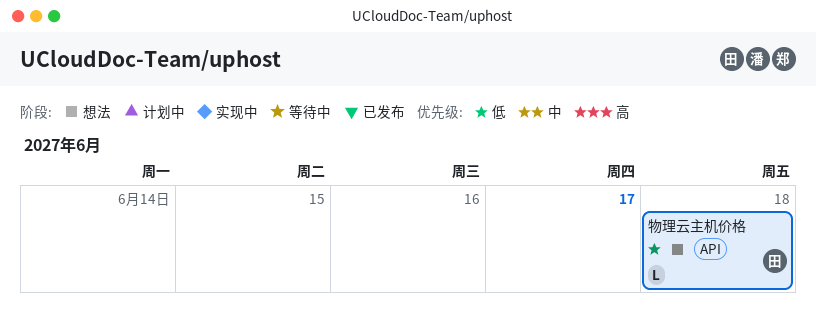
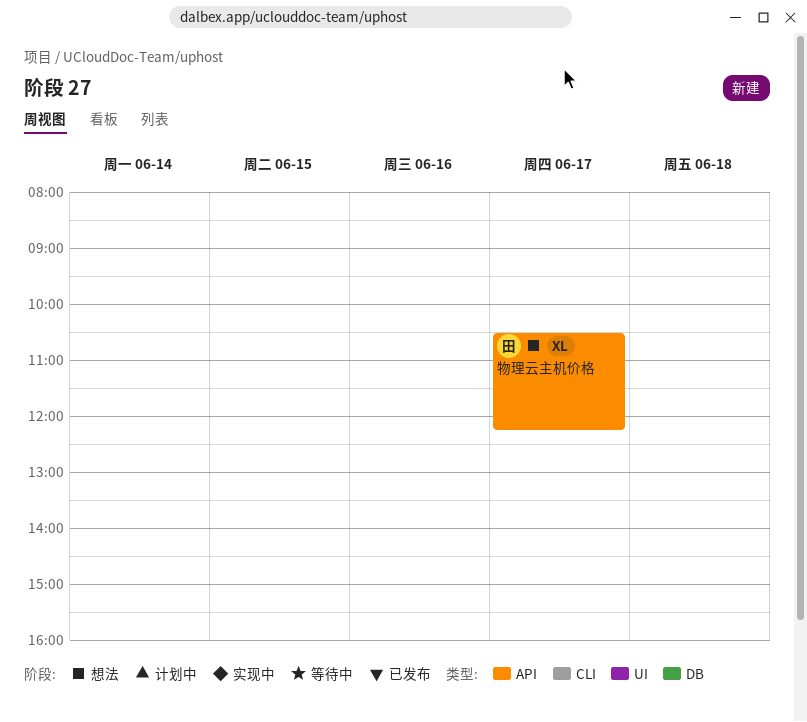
物理云主机价格, estimate: L -> XL
物理云主机价格, day: Jun 18 -> Jun 17

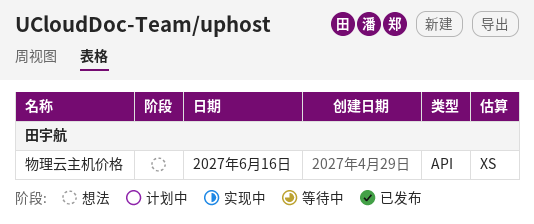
物理云主机价格, estimate: XL -> XS
物理云主机价格, day: Jun 17 -> Jun 16

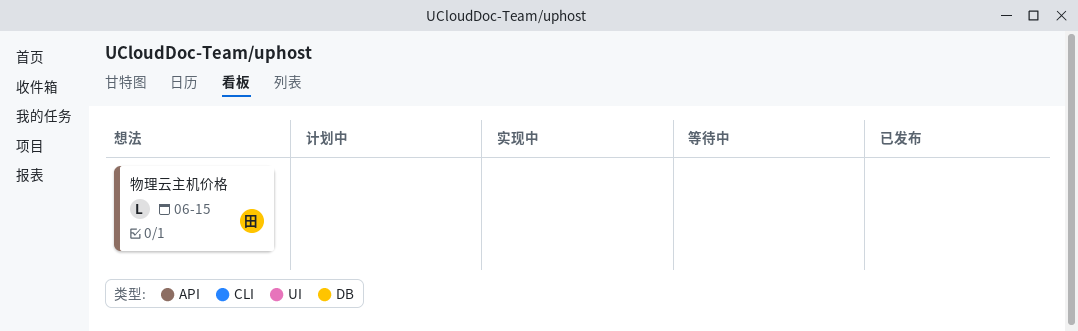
物理云主机价格, estimate: XS -> L
物理云主机价格, day: Jun 16 -> Jun 15

